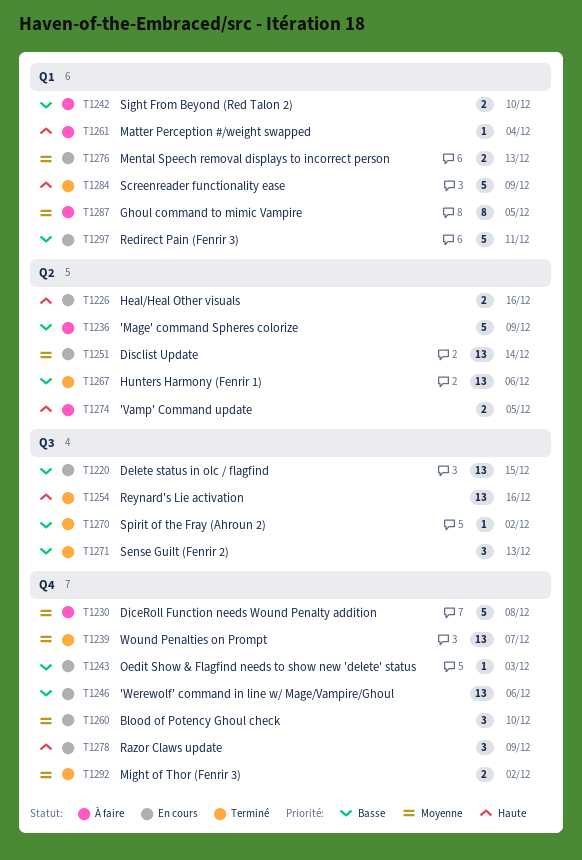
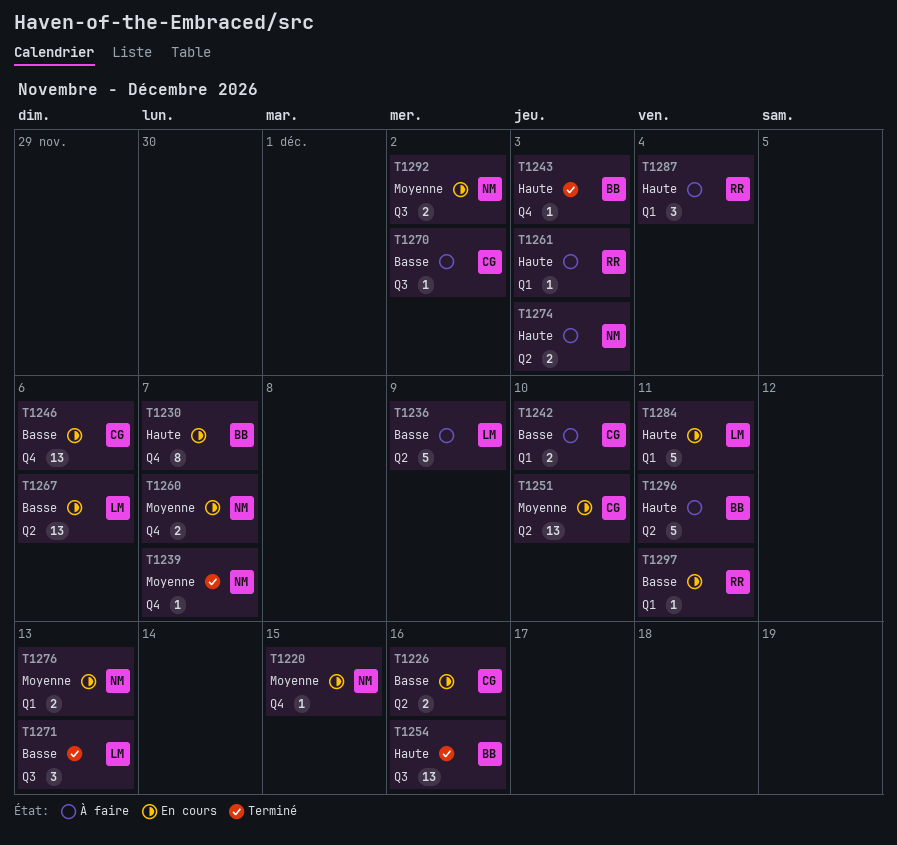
T1220, priority: Basse -> Moyenne
T1220, label: Q3 -> Q4
T1220, estimate: 13 -> 1
T1226, priority: Haute -> Basse
T1230, status: À faire -> En cours
T1230, priority: Moyenne -> Haute
T1230, estimate: 5 -> 8
T1230, due: Dec 8 -> Dec 7
T1239, estimate: 13 -> 1
T1243, status: En cours -> Terminé
T1243, priority: Basse -> Haute
T1251, due: Dec 14 -> Dec 10
T1260, estimate: 3 -> 2
T1260, due: Dec 10 -> Dec 7
T1261, due: Dec 4 -> Dec 3
T1267, status: Terminé -> En cours
T1270, status: Terminé -> À faire
T1274, due: Dec 5 -> Dec 3
T1278: present -> none
T1284, status: Terminé -> En cours
T1284, due: Dec 9 -> Dec 11
T1287, priority: Moyenne -> Haute
T1287, estimate: 8 -> 3
T1287, due: Dec 5 -> Dec 4
T1292, status: Terminé -> En cours
T1292, label: Q4 -> Q3
T1296: none -> present
T1297, estimate: 5 -> 1

